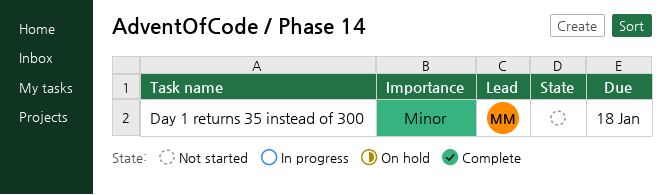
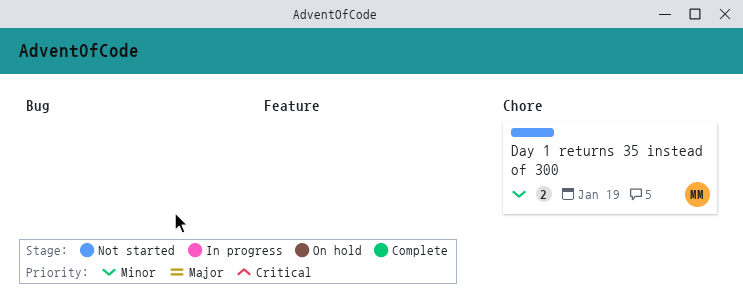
Day 1 returns 35 instead of 300, due: Jan 18 -> Jan 19

